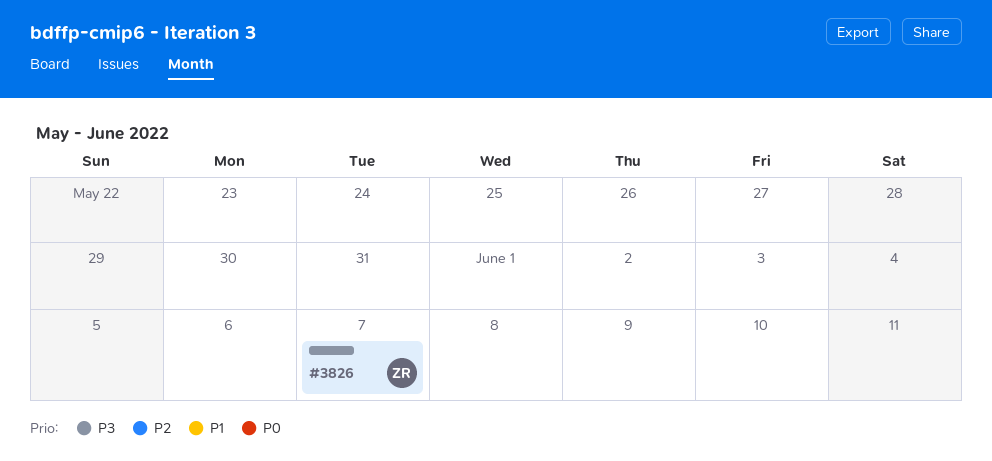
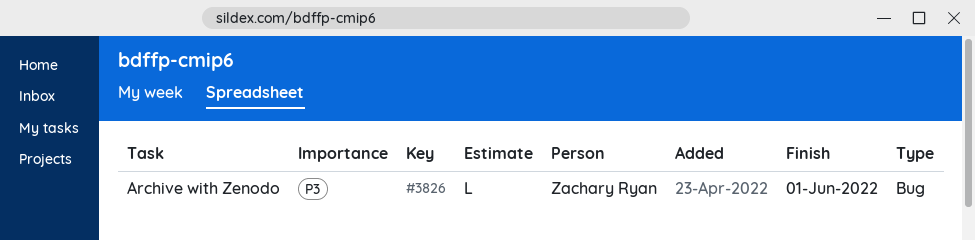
#3826, due: Jun 7 -> Jun 1

